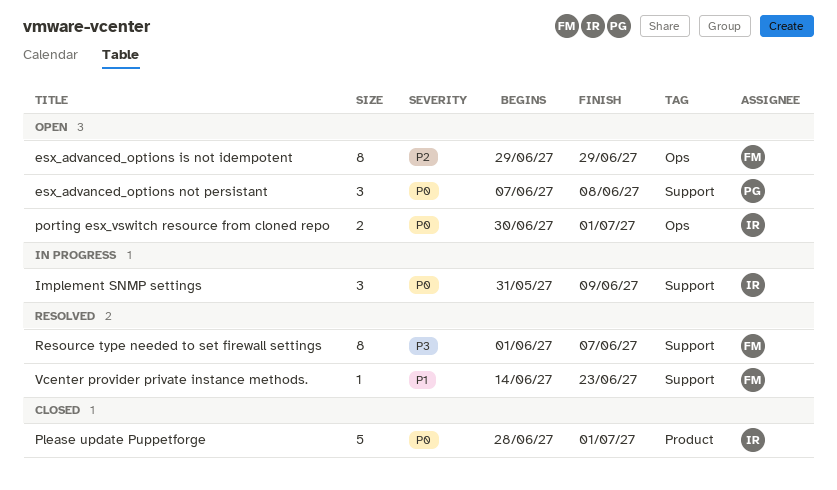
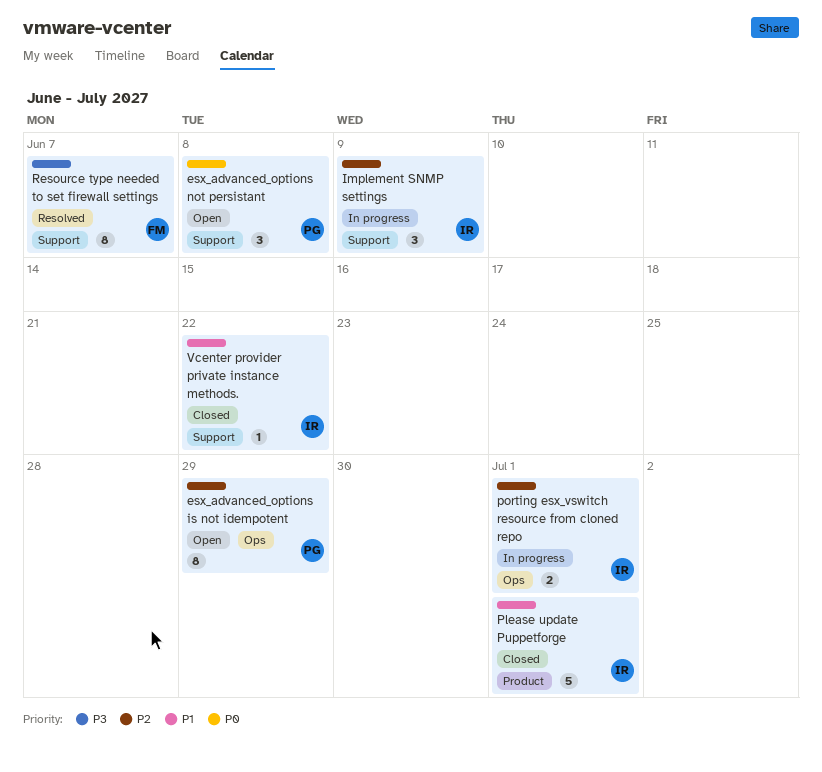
esx_advanced_options is not idempotent, owner: FM -> PG
Implement SNMP settings, priority: P0 -> P2
Please update Puppetforge, priority: P0 -> P1
porting esx_vswitch resource from cloned repo, status: Open -> In progress
porting esx_vswitch resource from cloned repo, priority: P0 -> P2
Vcenter provider private instance methods., status: Resolved -> Closed
Vcenter provider private instance methods., owner: FM -> IR
Vcenter provider private instance methods., due: Jun 23 -> Jun 22

